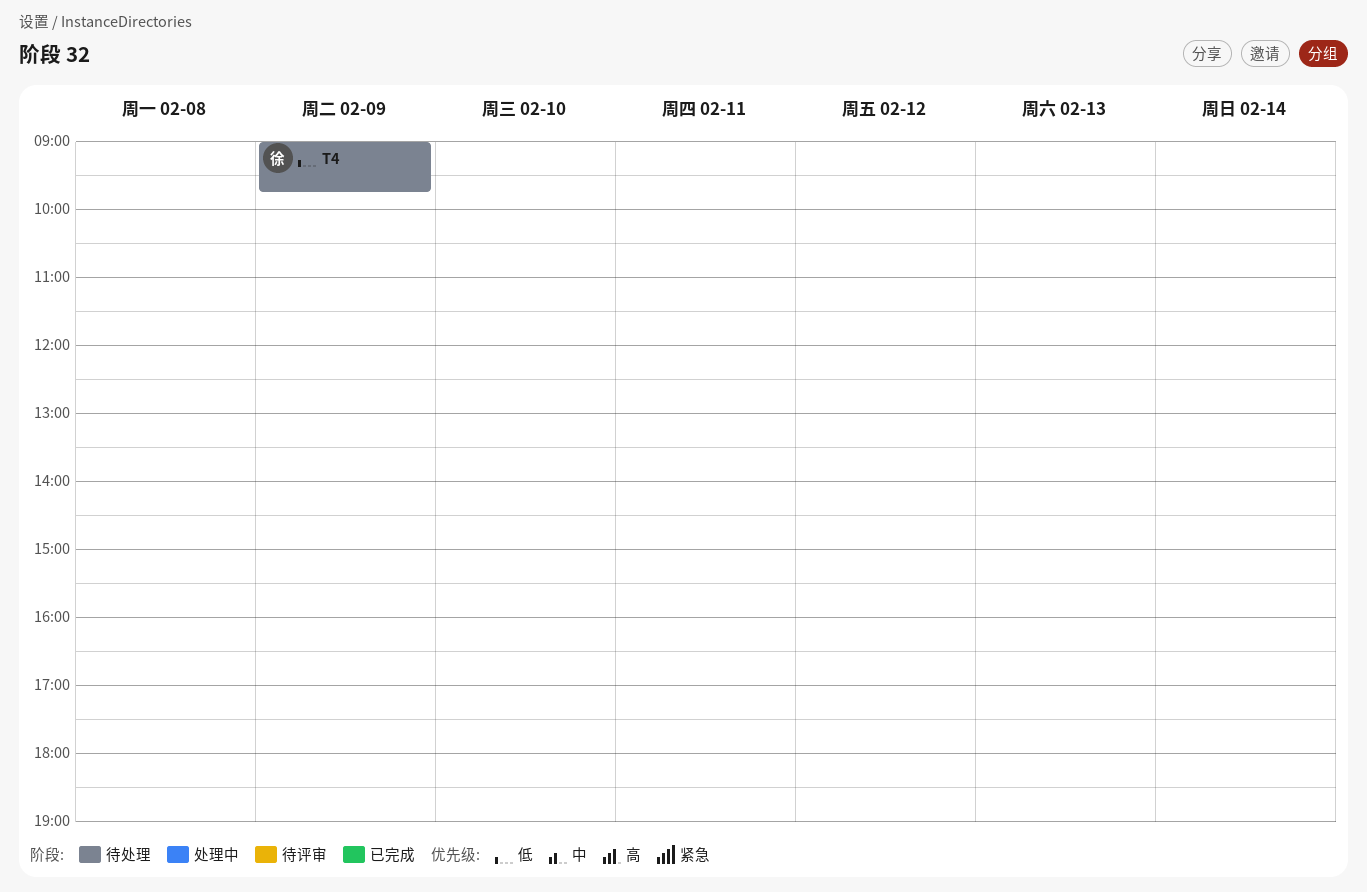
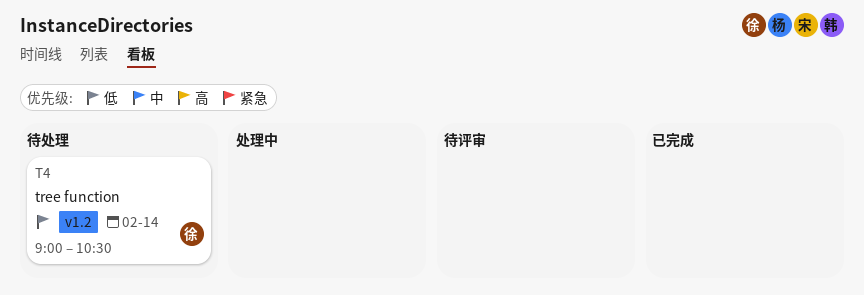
T4, day: Feb 9 -> Feb 14
T4, ends: 09:45 -> 10:30

